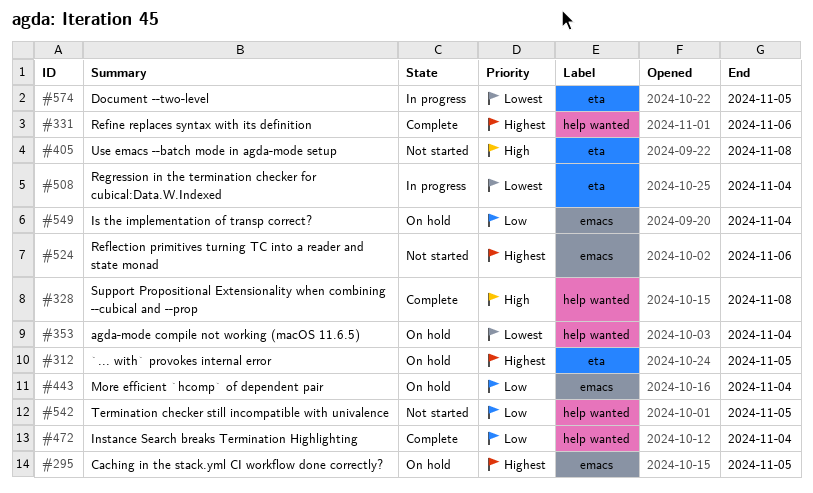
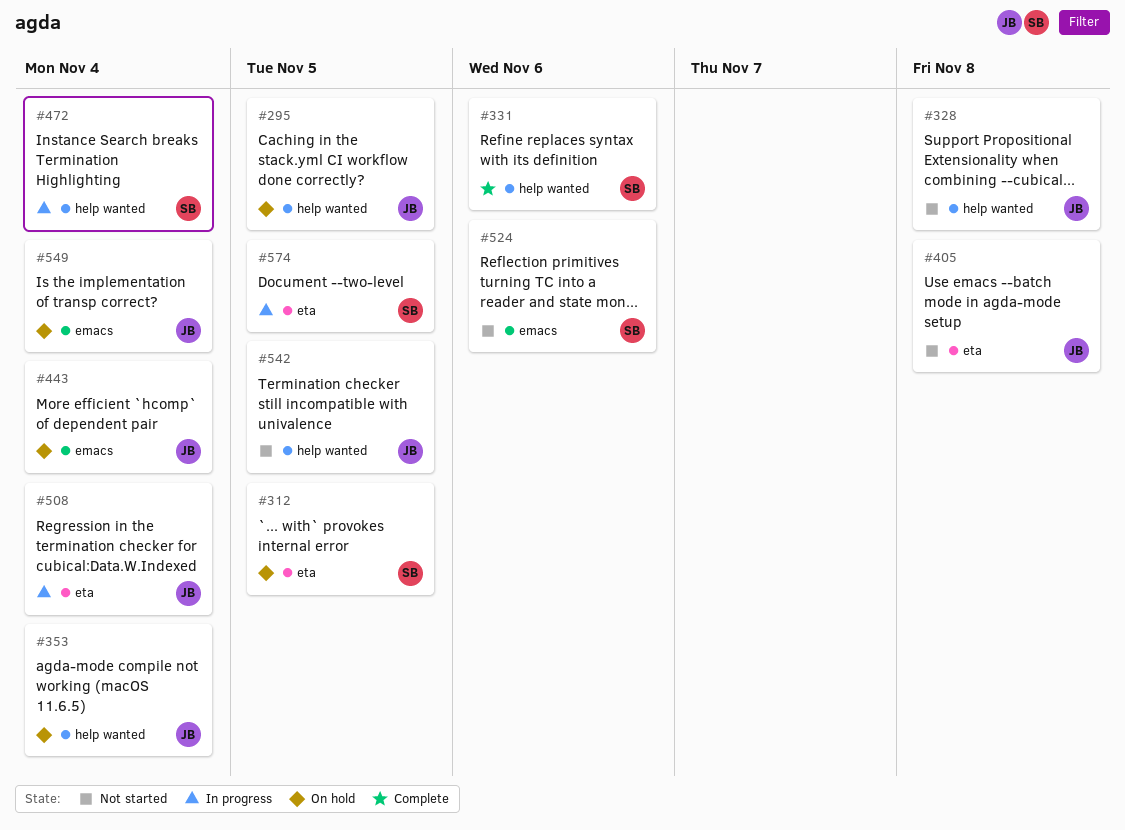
#295, label: emacs -> help wanted
#328, status: Complete -> Not started
#472, status: Complete -> In progress

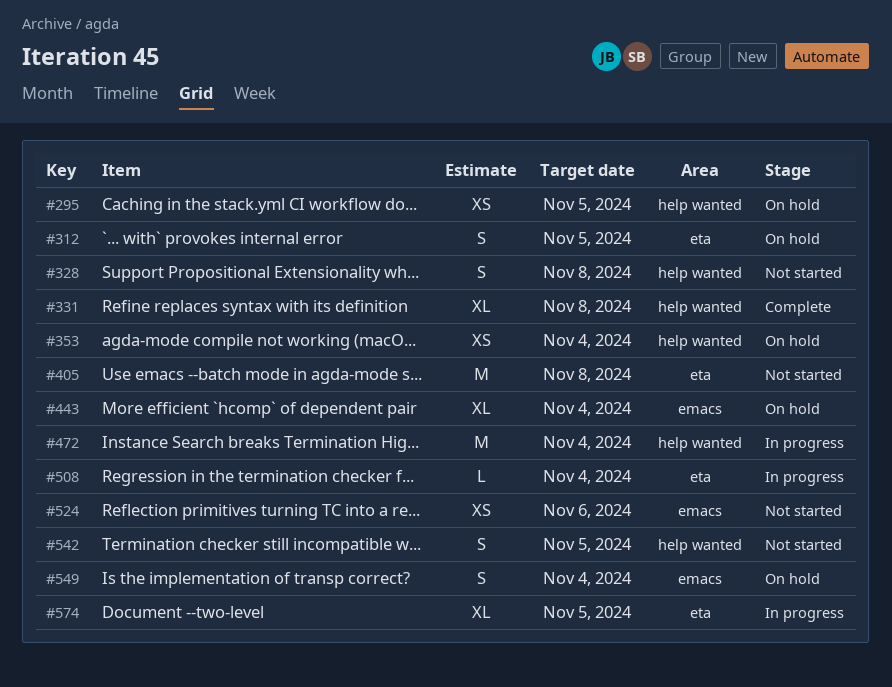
#331, due: Nov 6 -> Nov 8

